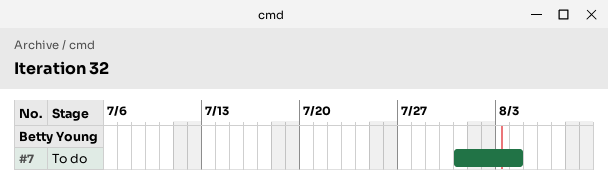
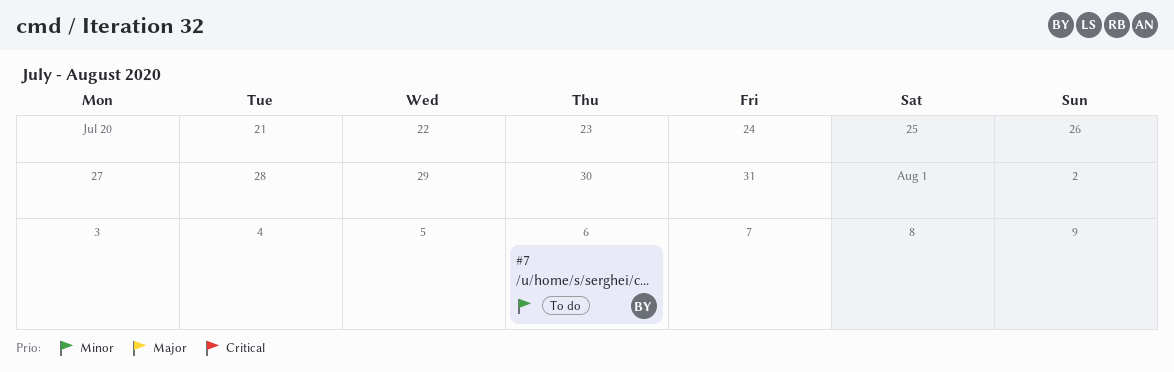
#7, due: Aug 4 -> Aug 6

